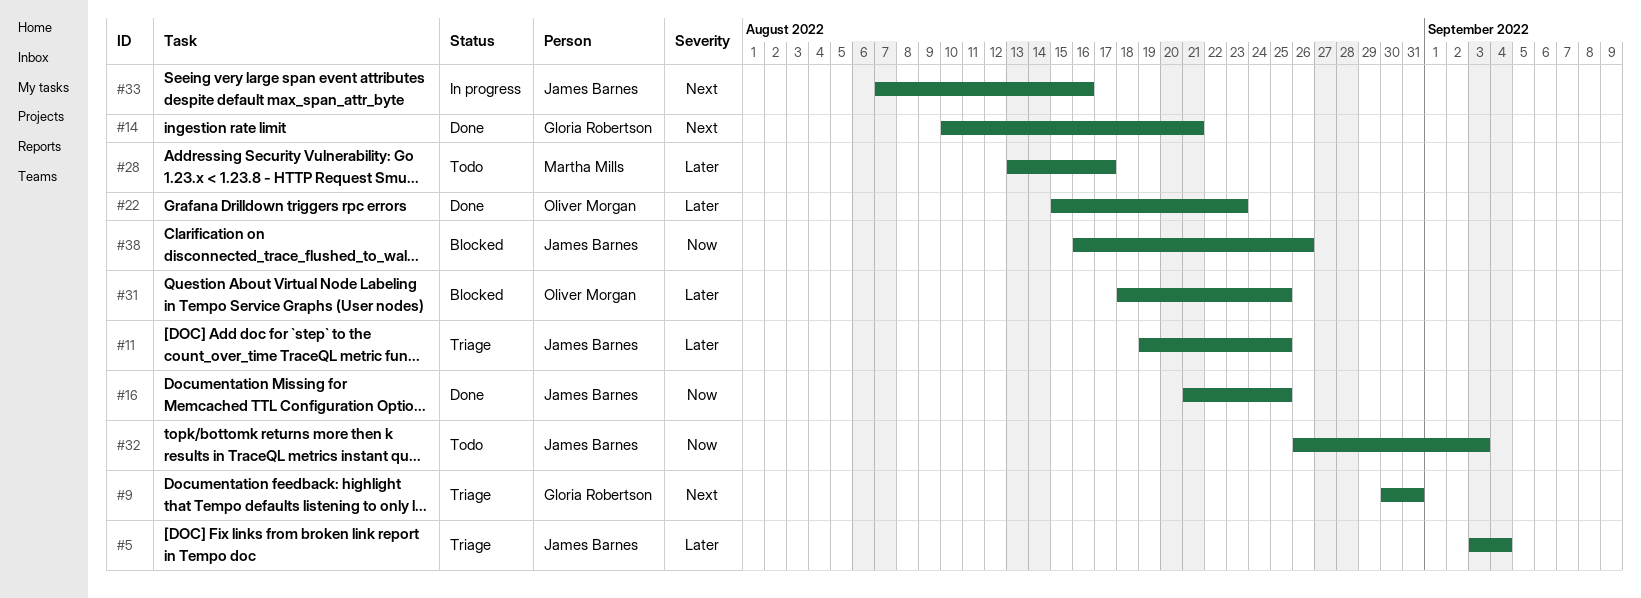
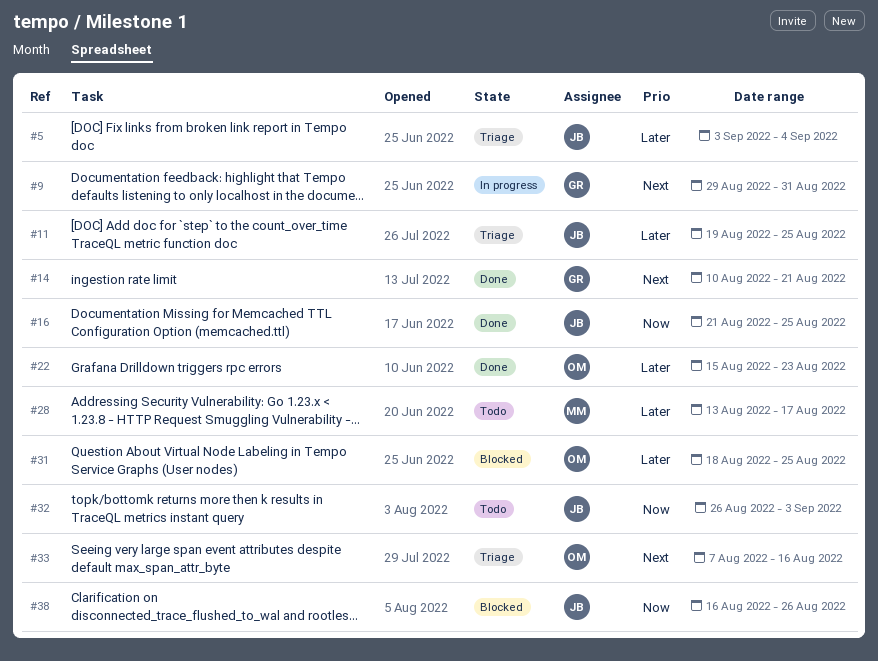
#9, status: Triage -> In progress
#9, start: Aug 30 -> Aug 29
#33, status: In progress -> Triage
#33, owner: James Barnes -> Oliver Morgan

